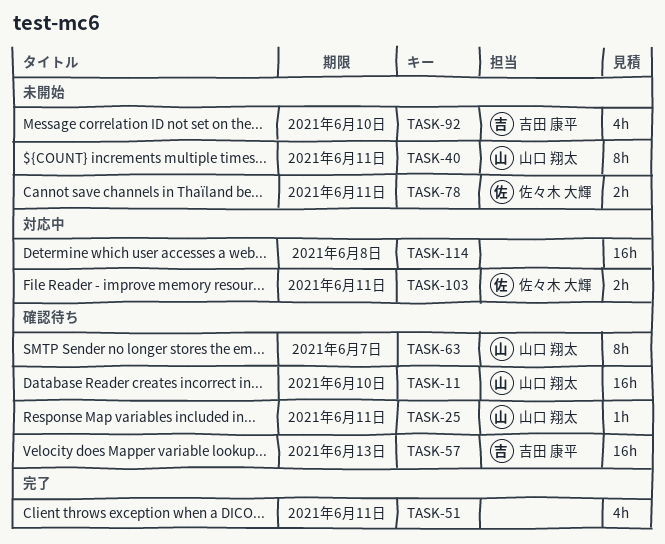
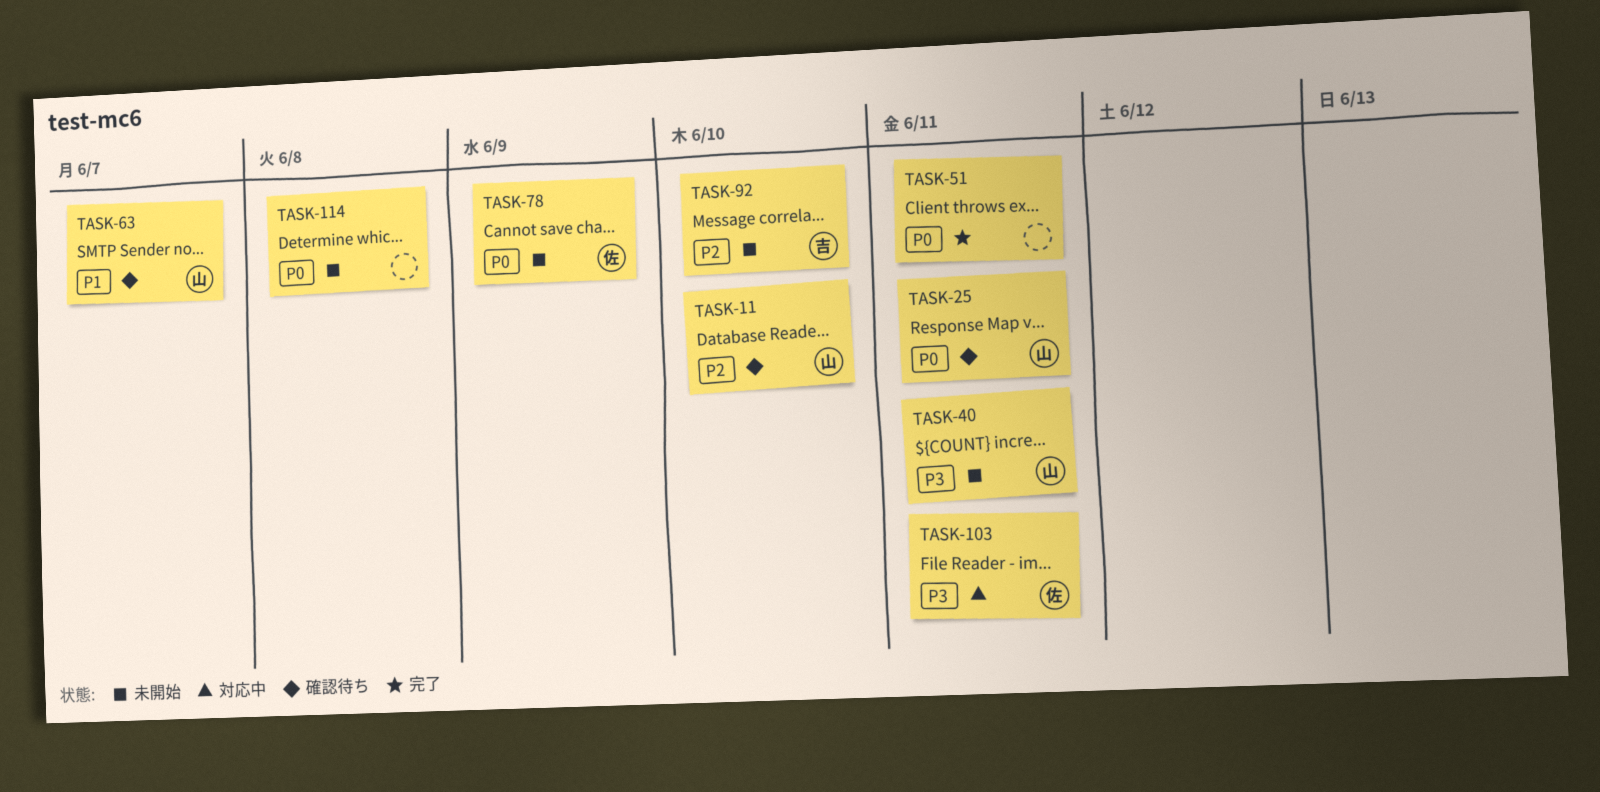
TASK-57: present -> none
TASK-78, due: Jun 11 -> Jun 9
TASK-114, status: 対応中 -> 未開始

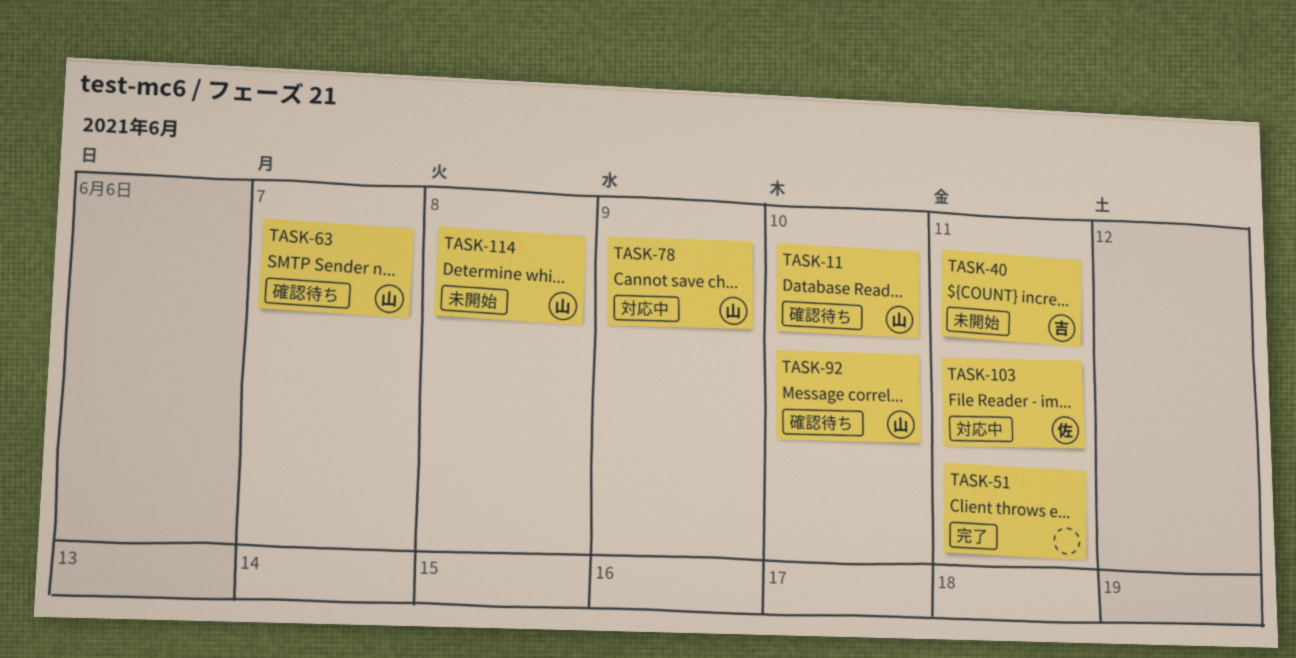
TASK-25: present -> none
TASK-40, owner: 山 -> 吉
TASK-78, status: 未開始 -> 対応中
TASK-78, owner: 佐 -> 山
TASK-92, status: 未開始 -> 確認待ち
TASK-92, owner: 吉 -> 山
TASK-114, owner: none -> 山

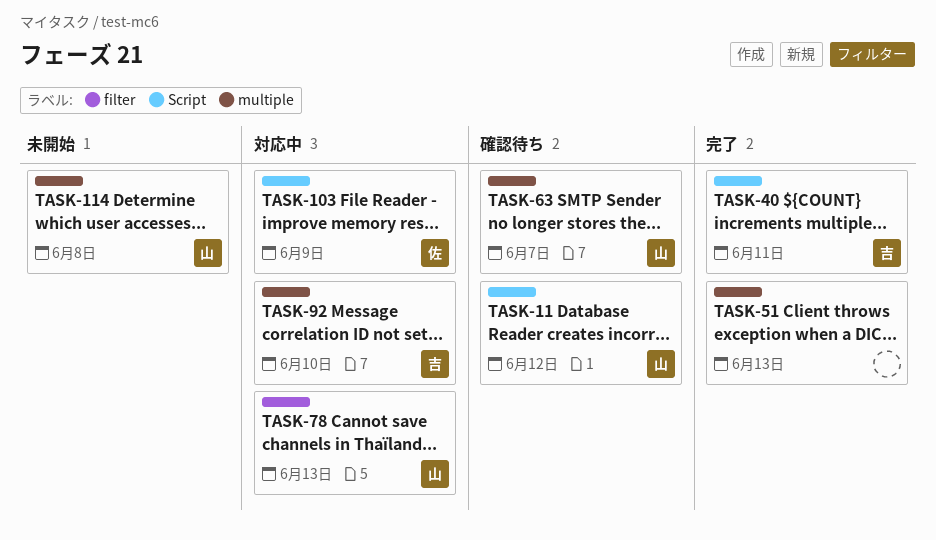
TASK-11, due: Jun 10 -> Jun 12
TASK-40, status: 未開始 -> 完了
TASK-51, due: Jun 11 -> Jun 13
TASK-78, due: Jun 9 -> Jun 13
TASK-92, status: 確認待ち -> 対応中
TASK-92, owner: 山 -> 吉
TASK-103, due: Jun 11 -> Jun 9

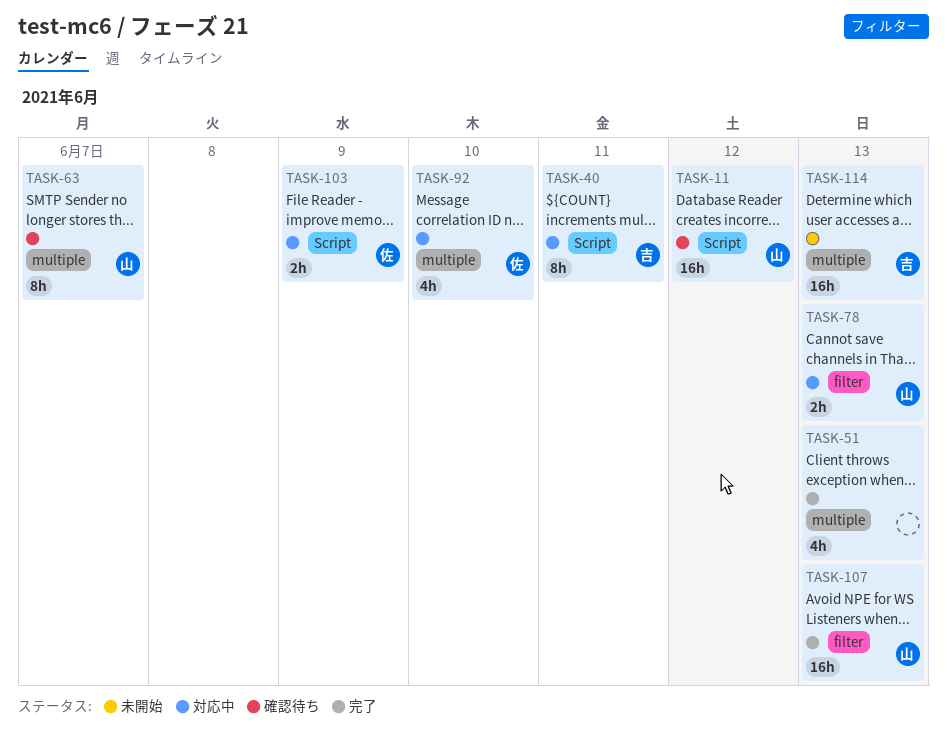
TASK-40, status: 完了 -> 対応中
TASK-92, owner: 吉 -> 佐
TASK-107: none -> present
TASK-114, owner: 山 -> 吉
TASK-114, due: Jun 8 -> Jun 13

